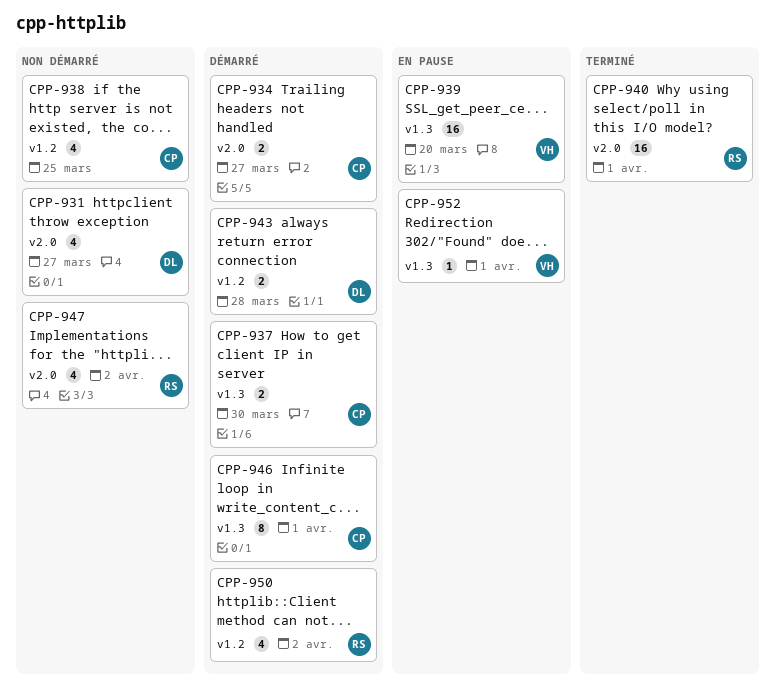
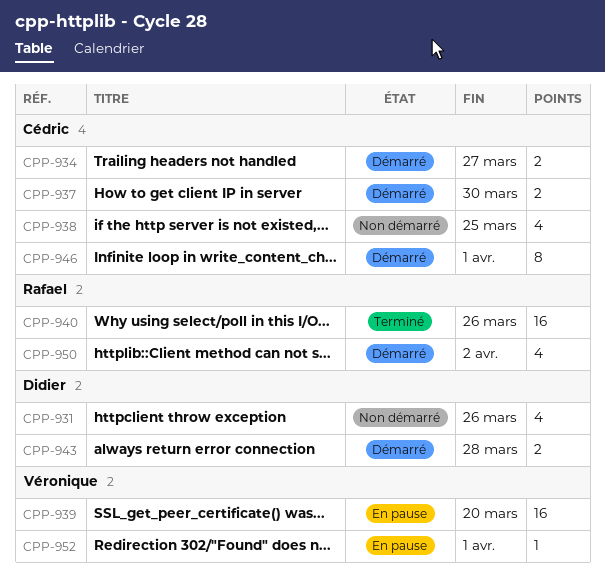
CPP-931, due: Mar 27 -> Mar 26
CPP-940, due: Apr 1 -> Mar 26
CPP-947: present -> none

